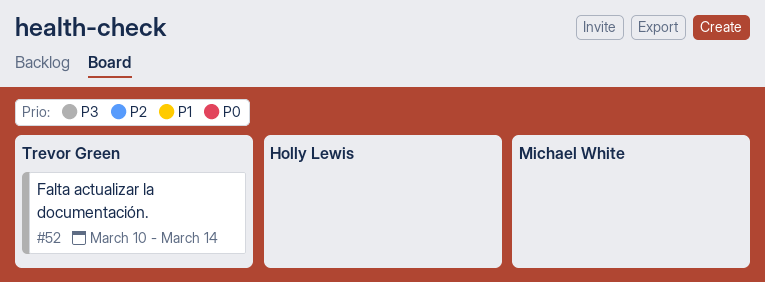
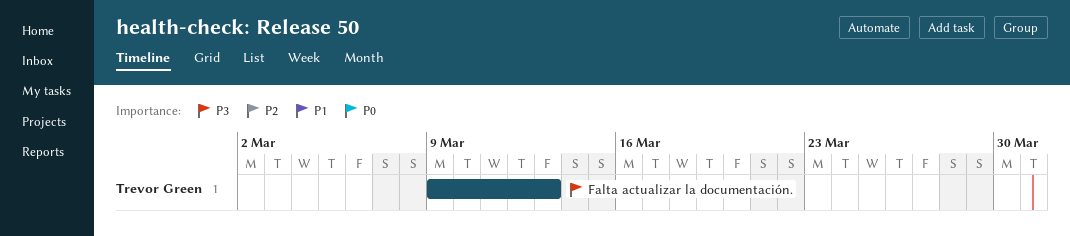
Falta actualizar la documentación., start: Mar 10 -> Mar 9
Falta actualizar la documentación., due: Mar 14 -> Mar 13

